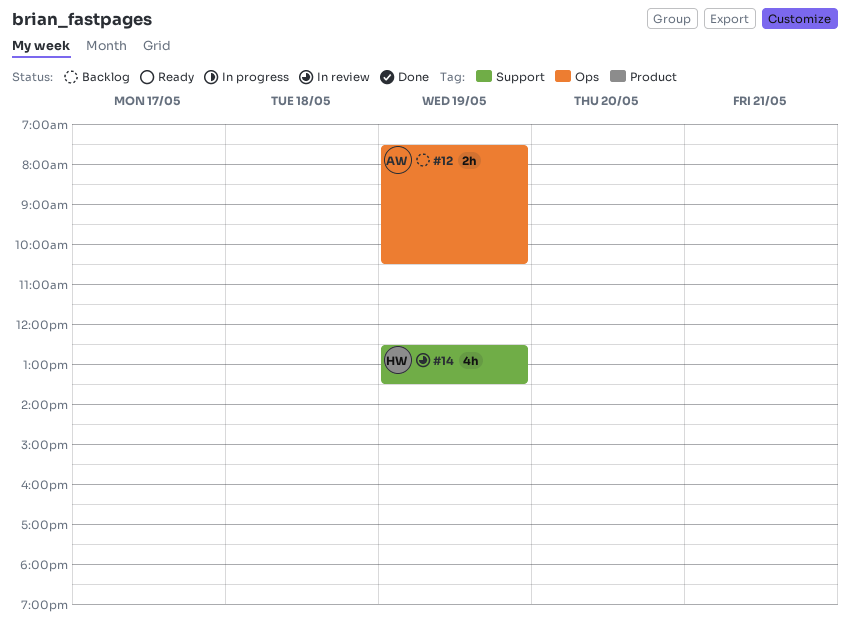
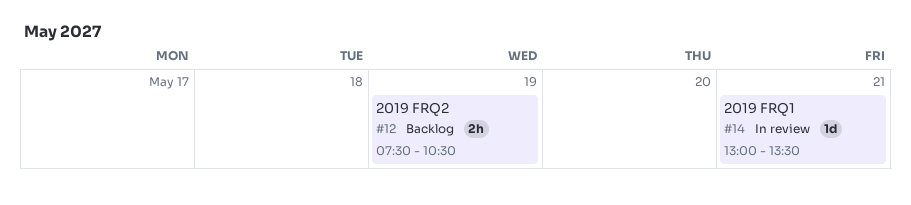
#14, estimate: 4h -> 1d
#14, day: May 19 -> May 21
#14, begins: 12:30 -> 13:00

